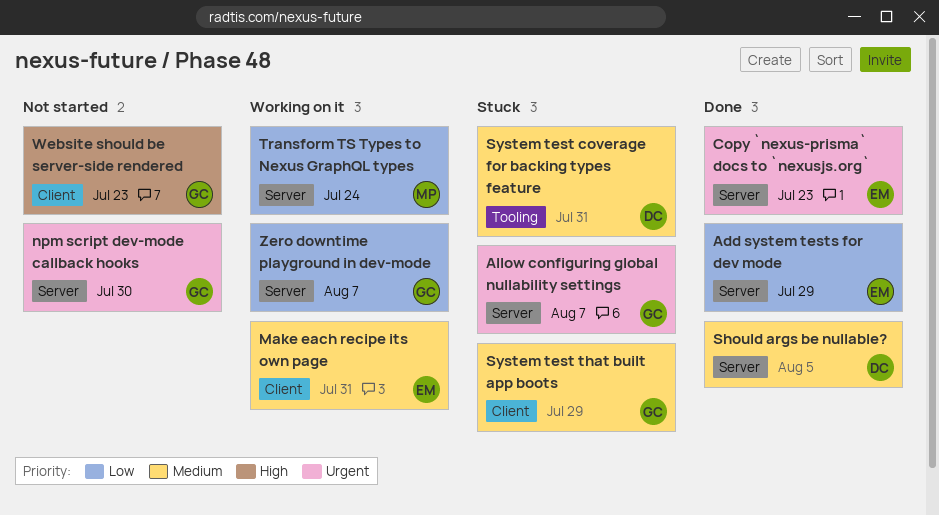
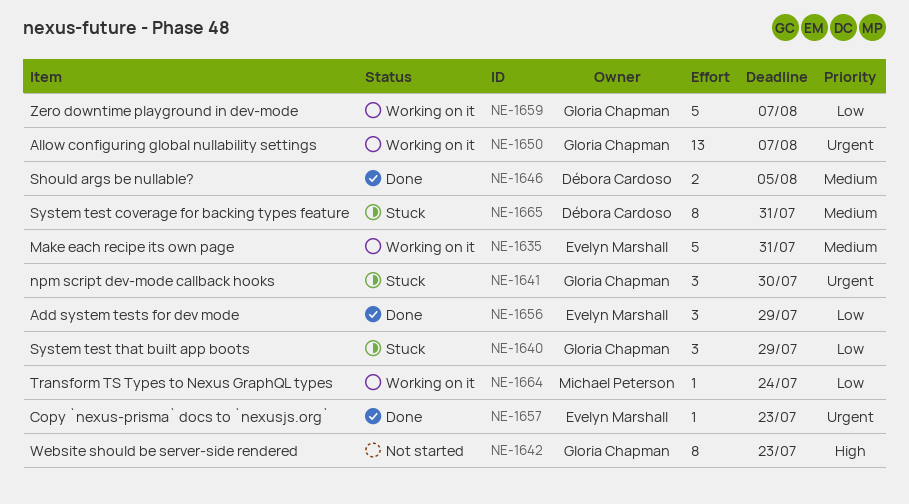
Allow configuring global nullability settings, status: Stuck -> Working on it
npm script dev-mode callback hooks, status: Not started -> Stuck
System test that built app boots, priority: Medium -> Low

